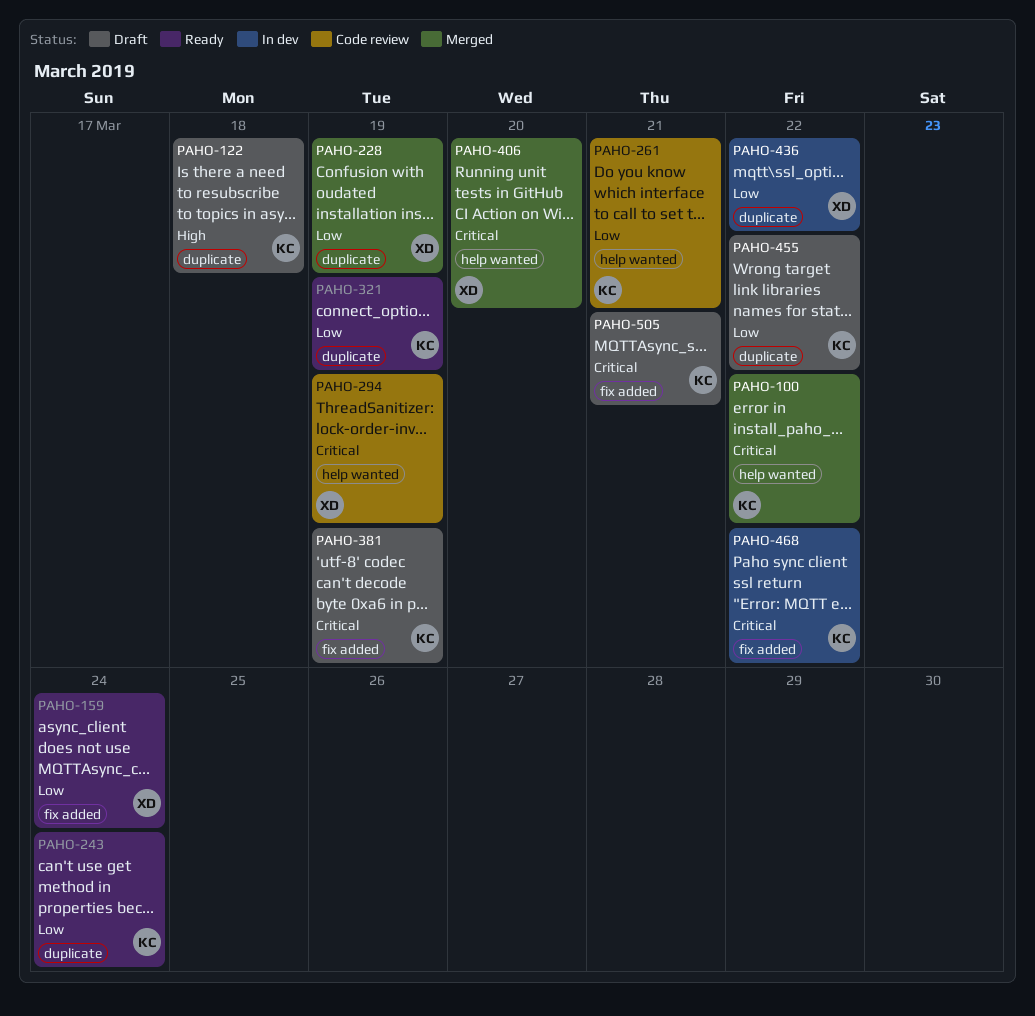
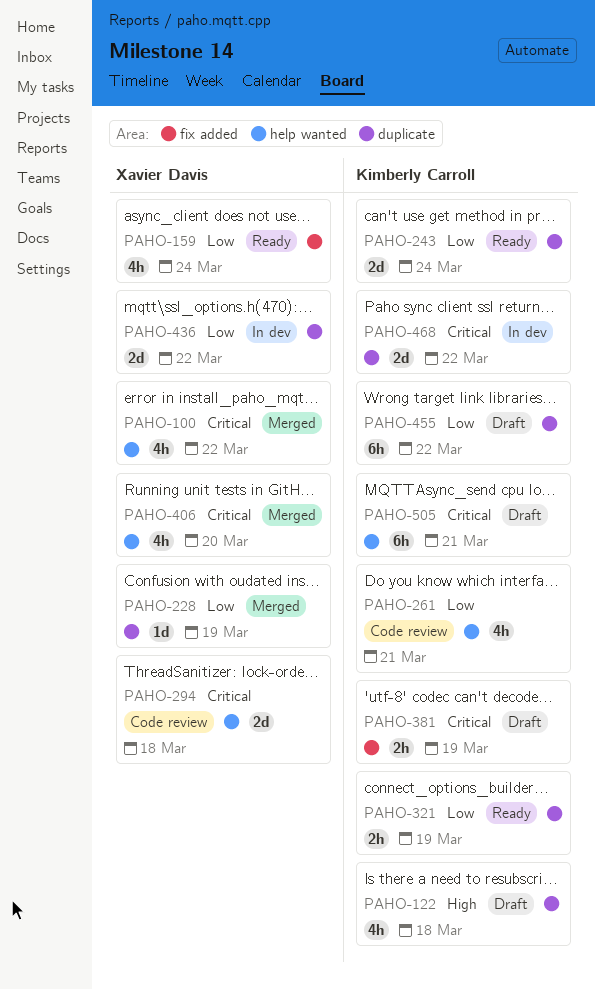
PAHO-100, owner: Kimberly Carroll -> Xavier Davis
PAHO-294, due: Mar 19 -> Mar 18
PAHO-468, label: fix added -> duplicate
PAHO-505, label: fix added -> help wanted

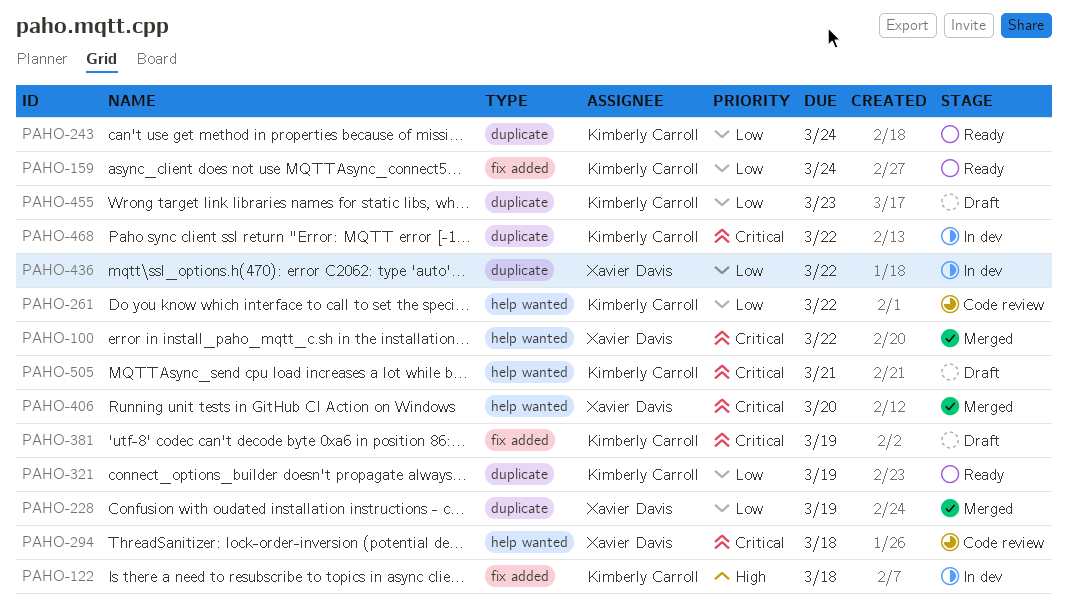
PAHO-122, status: Draft -> In dev
PAHO-122, label: duplicate -> fix added
PAHO-159, owner: Xavier Davis -> Kimberly Carroll
PAHO-261, due: Mar 21 -> Mar 22
PAHO-455, due: Mar 22 -> Mar 23

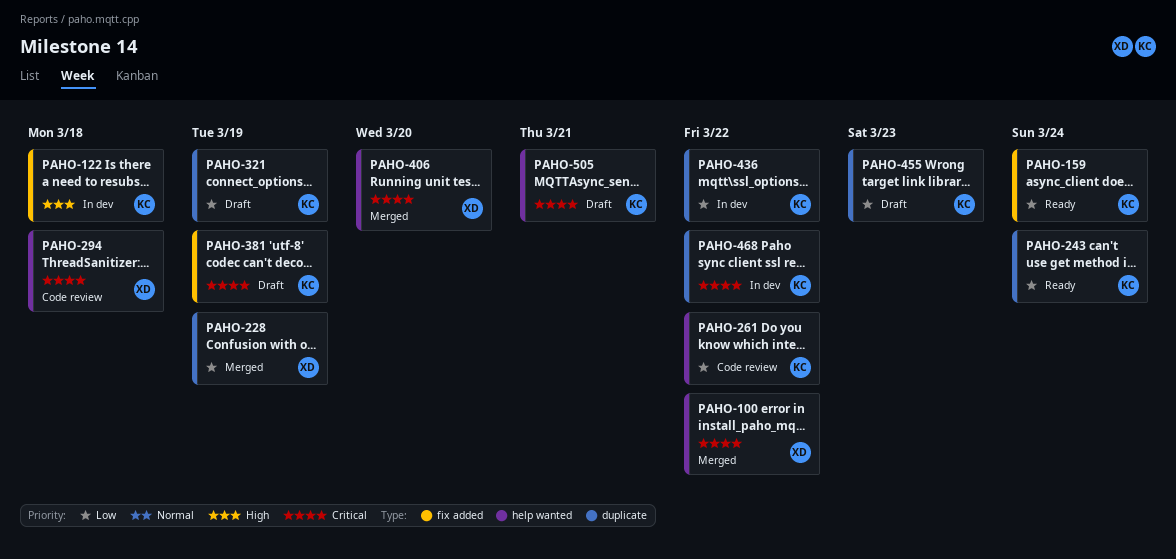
PAHO-321, status: Ready -> Draft
PAHO-436, owner: Xavier Davis -> Kimberly Carroll

